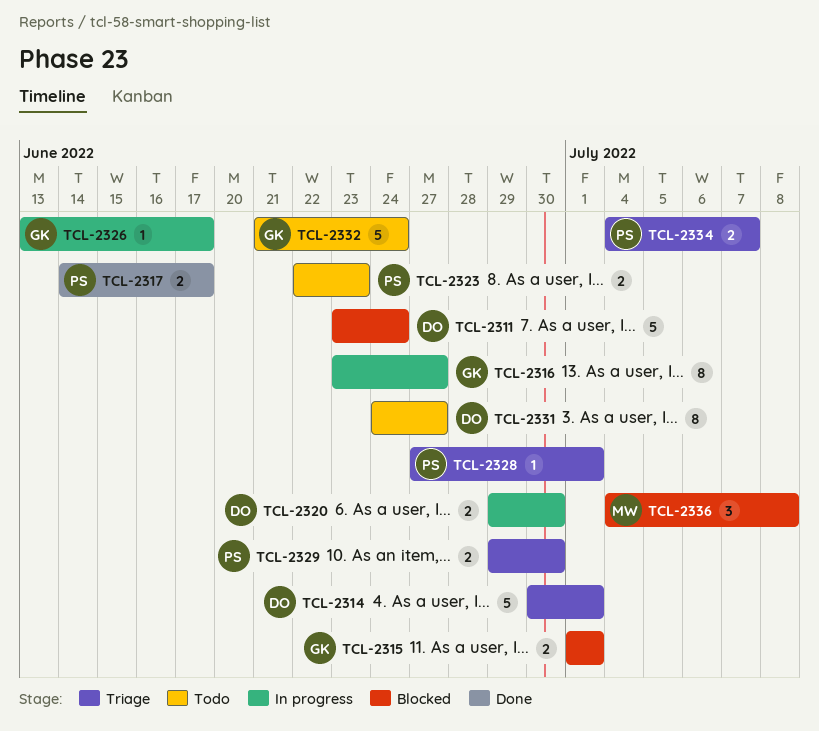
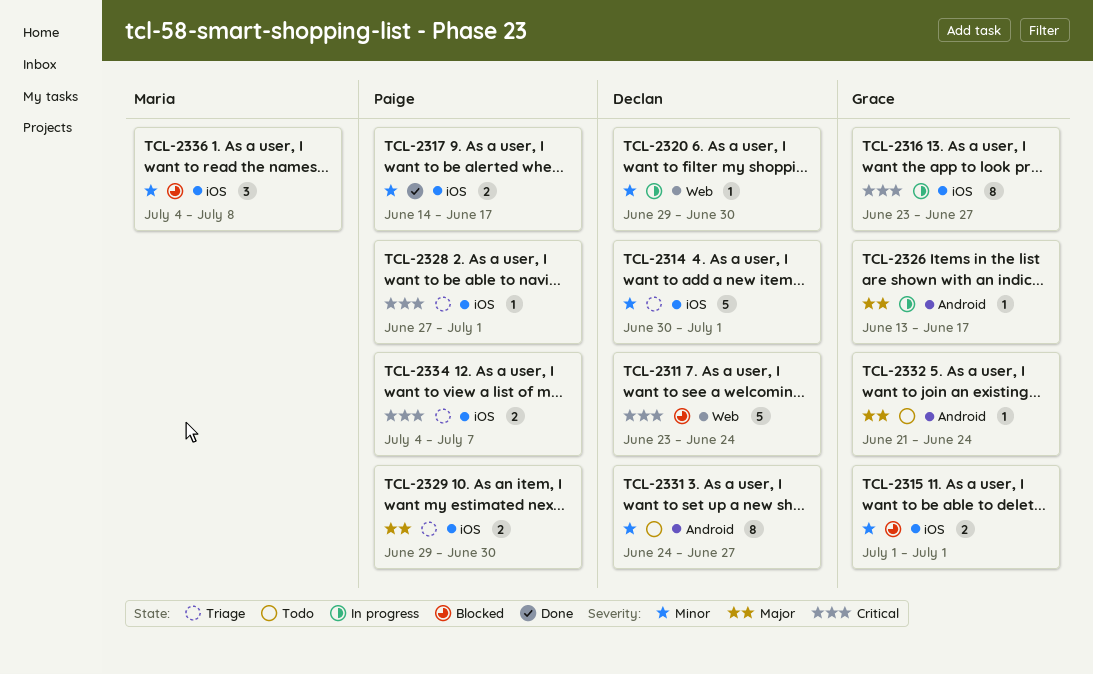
TCL-2320, estimate: 2 -> 1
TCL-2323: present -> none
TCL-2332, estimate: 5 -> 1

